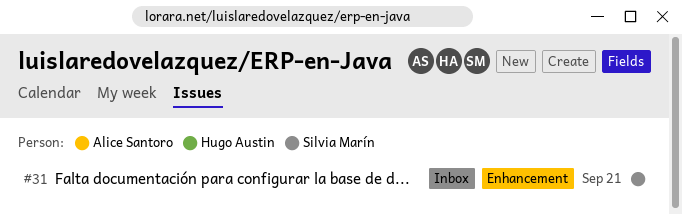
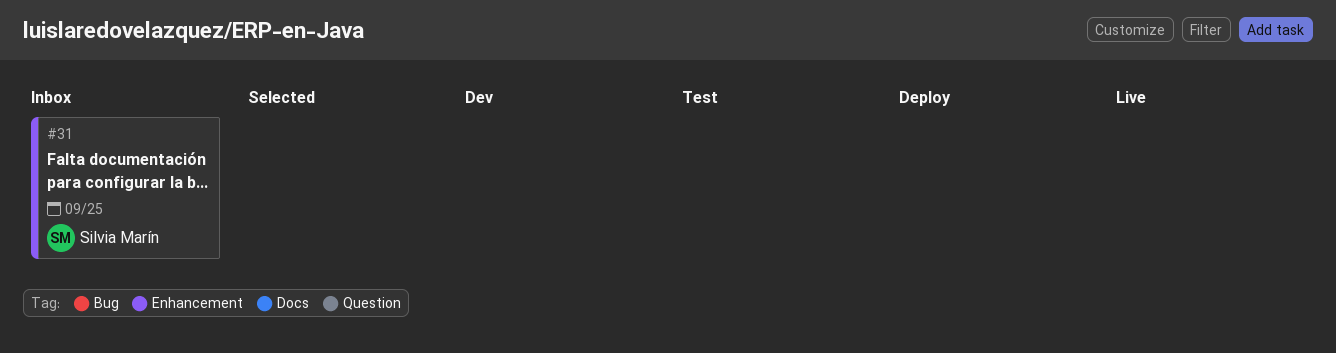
#31, due: Sep 21 -> Sep 25

